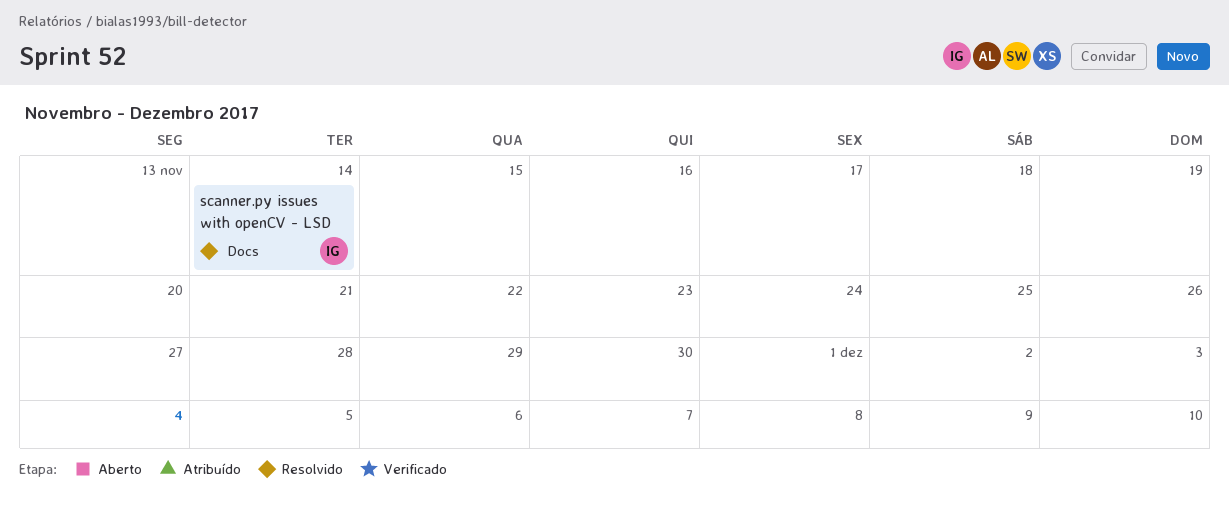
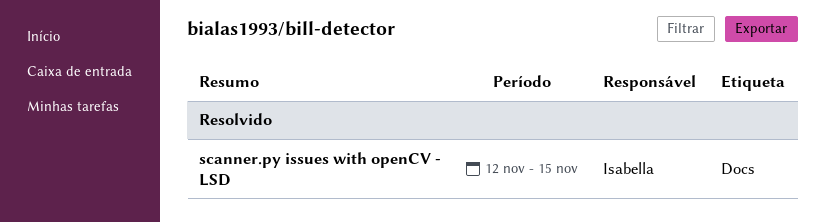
scanner.py issues with openCV - LSD, due: Nov 14 -> Nov 15

